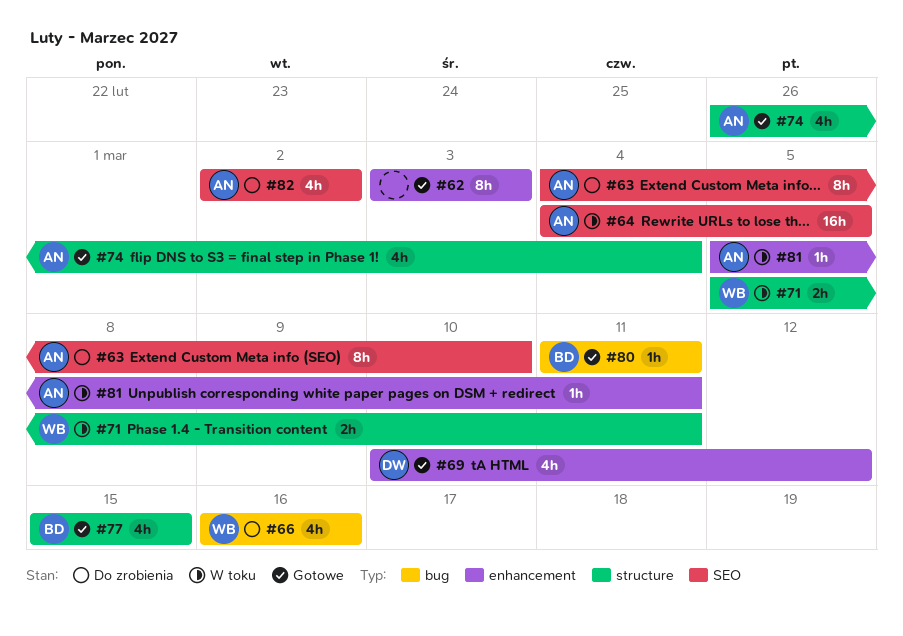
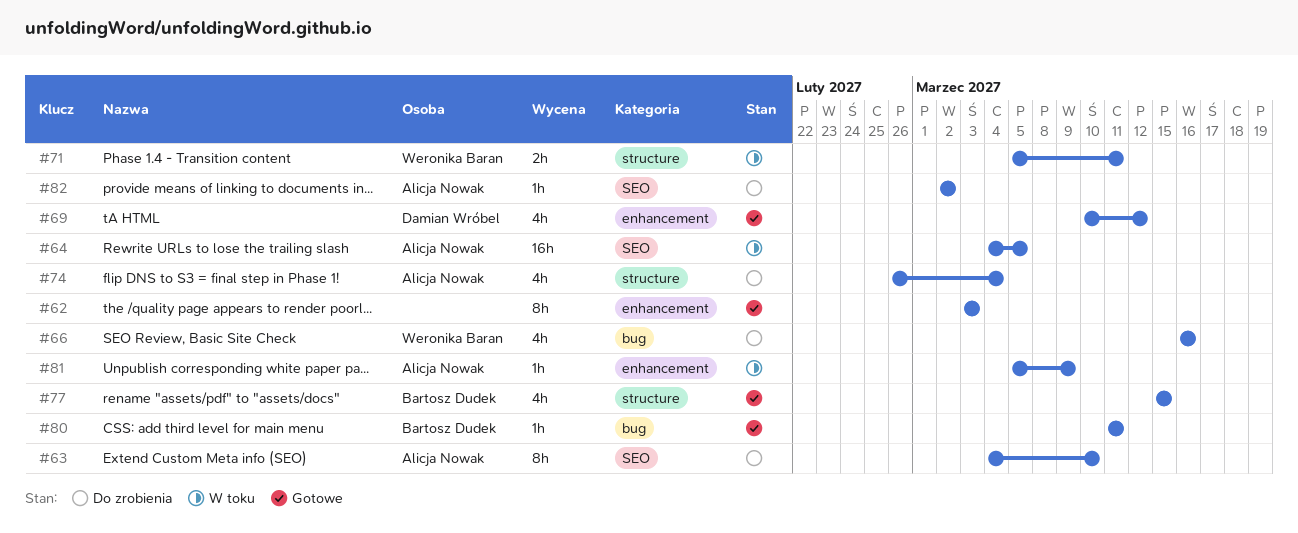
#74, status: Gotowe -> Do zrobienia
#81, due: Mar 11 -> Mar 9
#82, estimate: 4h -> 1h

